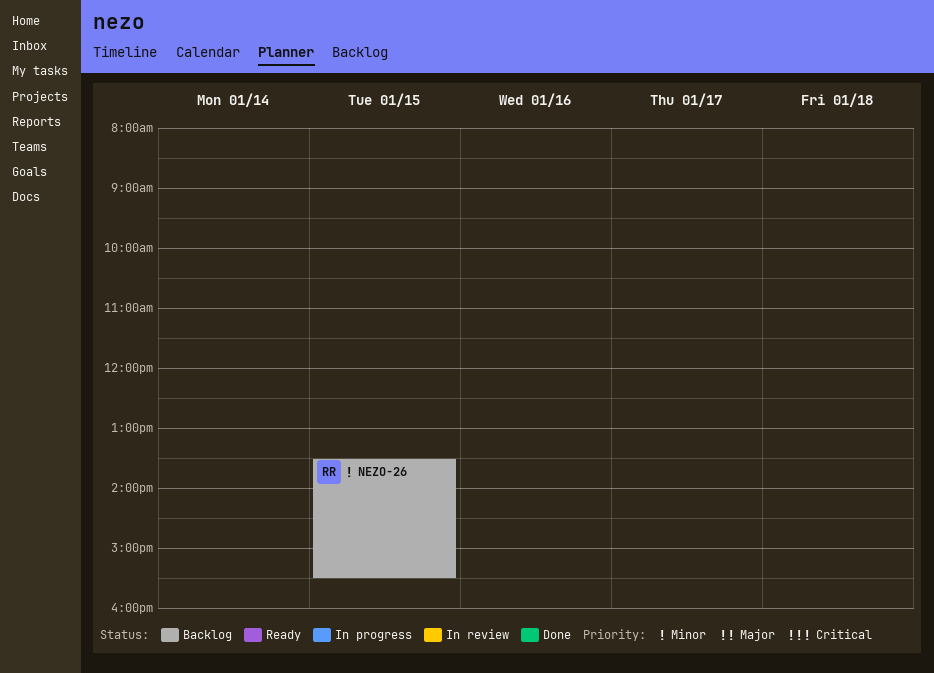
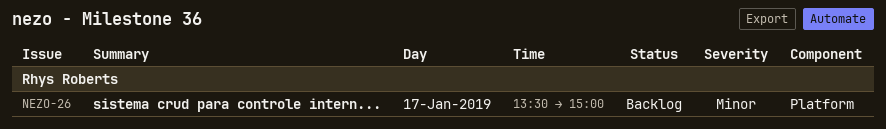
NEZO-26, day: Jan 15 -> Jan 17
NEZO-26, ends: 15:30 -> 15:00

